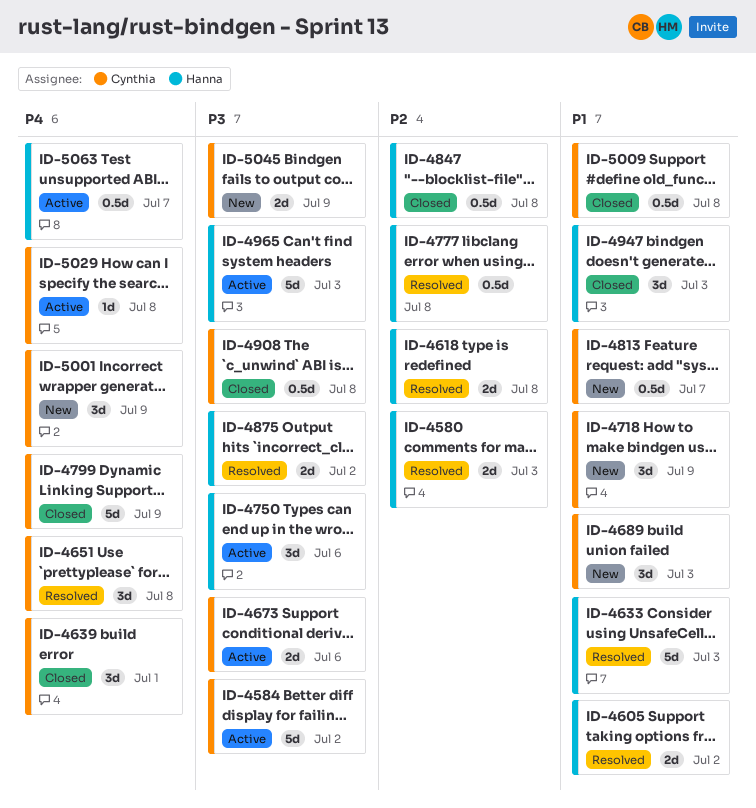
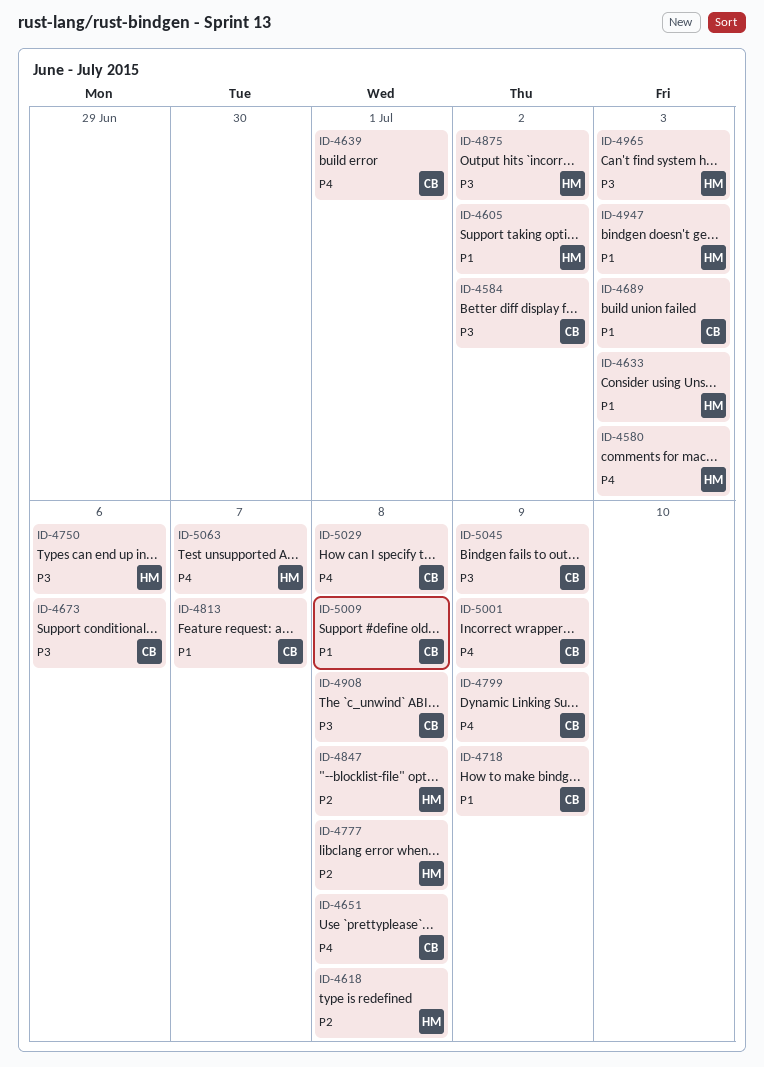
ID-4580, priority: P2 -> P4

